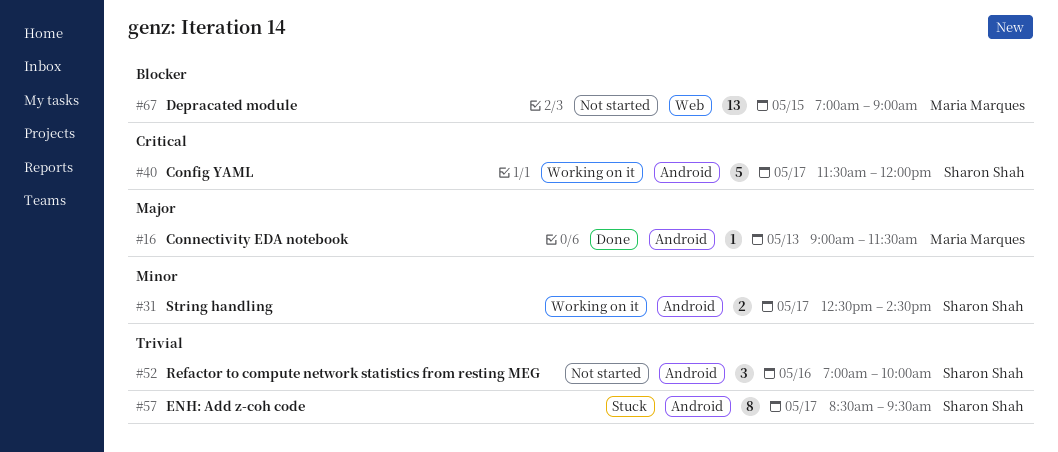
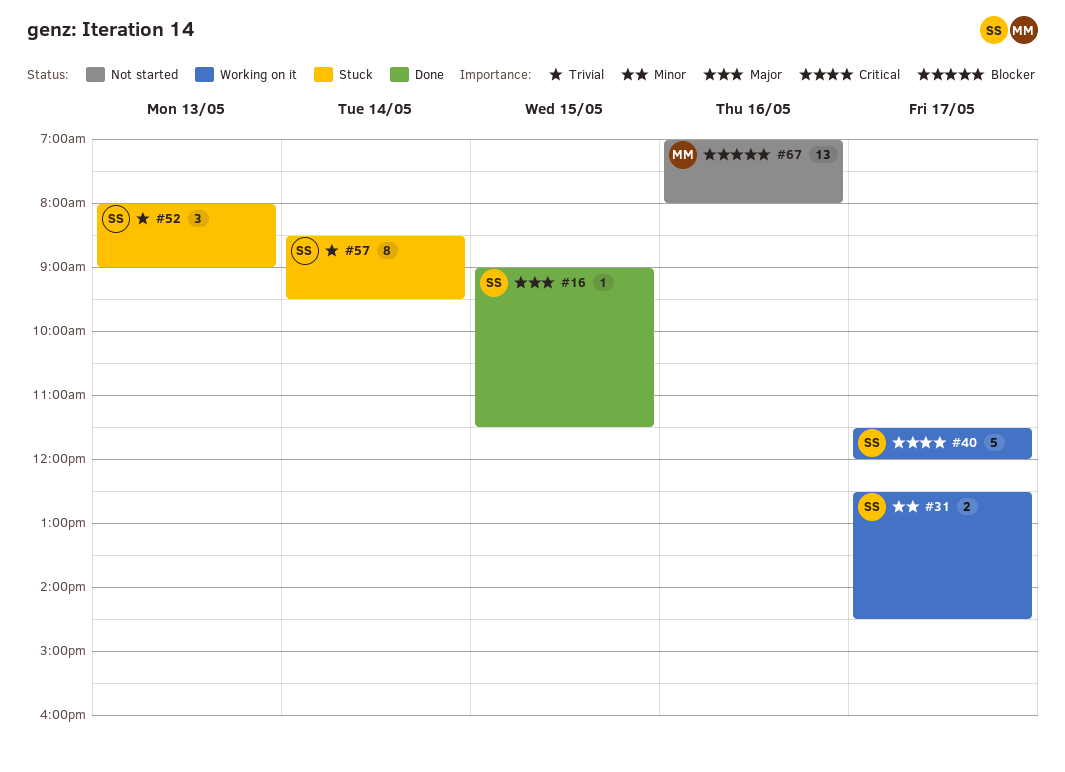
#16, owner: Maria Marques -> Sharon Shah
#16, day: May 13 -> May 15
#52, status: Not started -> Stuck
#52, day: May 16 -> May 13
#52, begins: 07:00 -> 08:00
#52, ends: 10:00 -> 09:00
#57, day: May 17 -> May 14
#67, day: May 15 -> May 16
#67, ends: 09:00 -> 08:00

